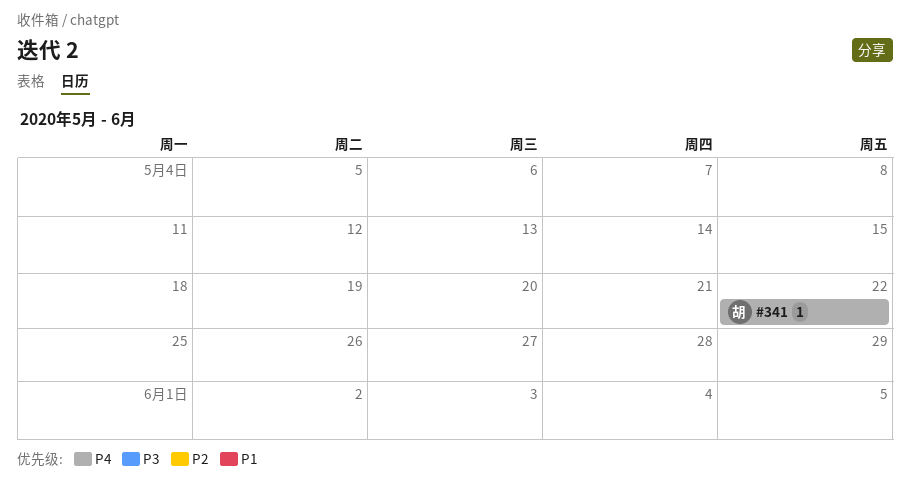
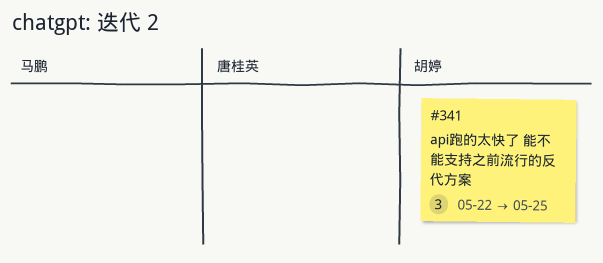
#341, estimate: 1 -> 3
#341, due: May 22 -> May 25

